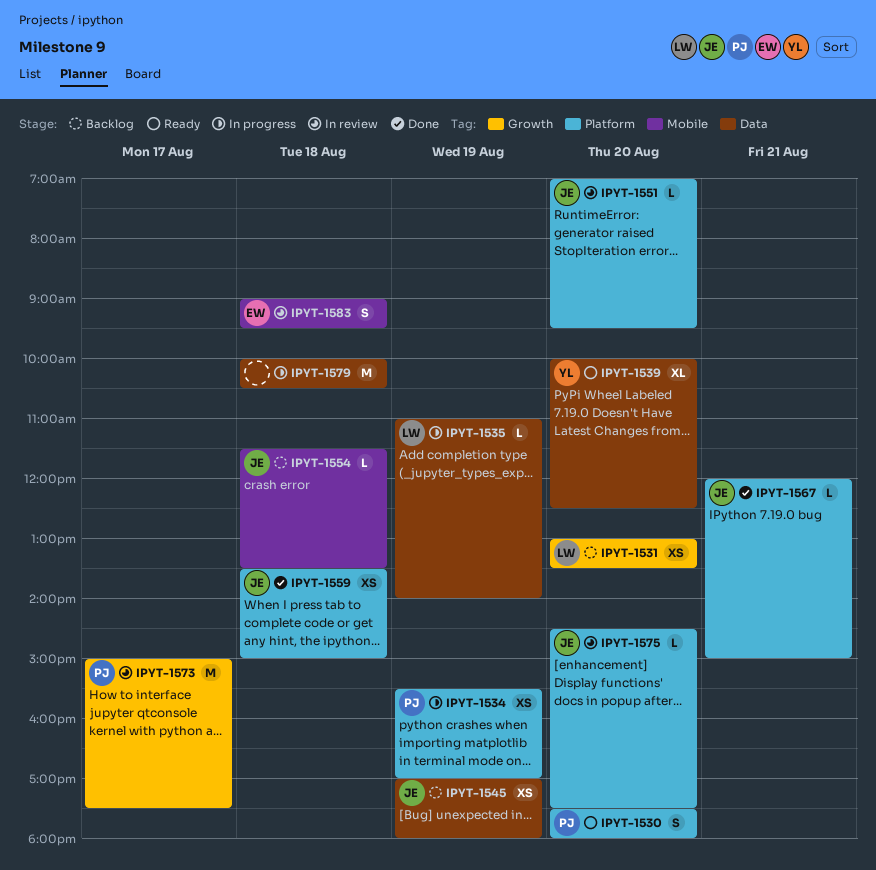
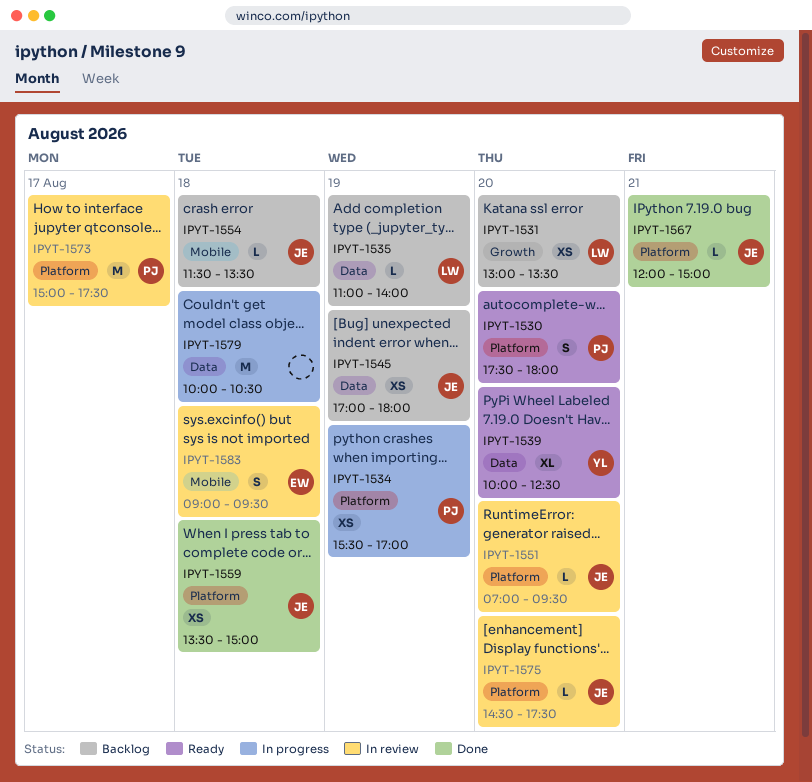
IPYT-1535, status: In progress -> Backlog
IPYT-1573, label: Growth -> Platform

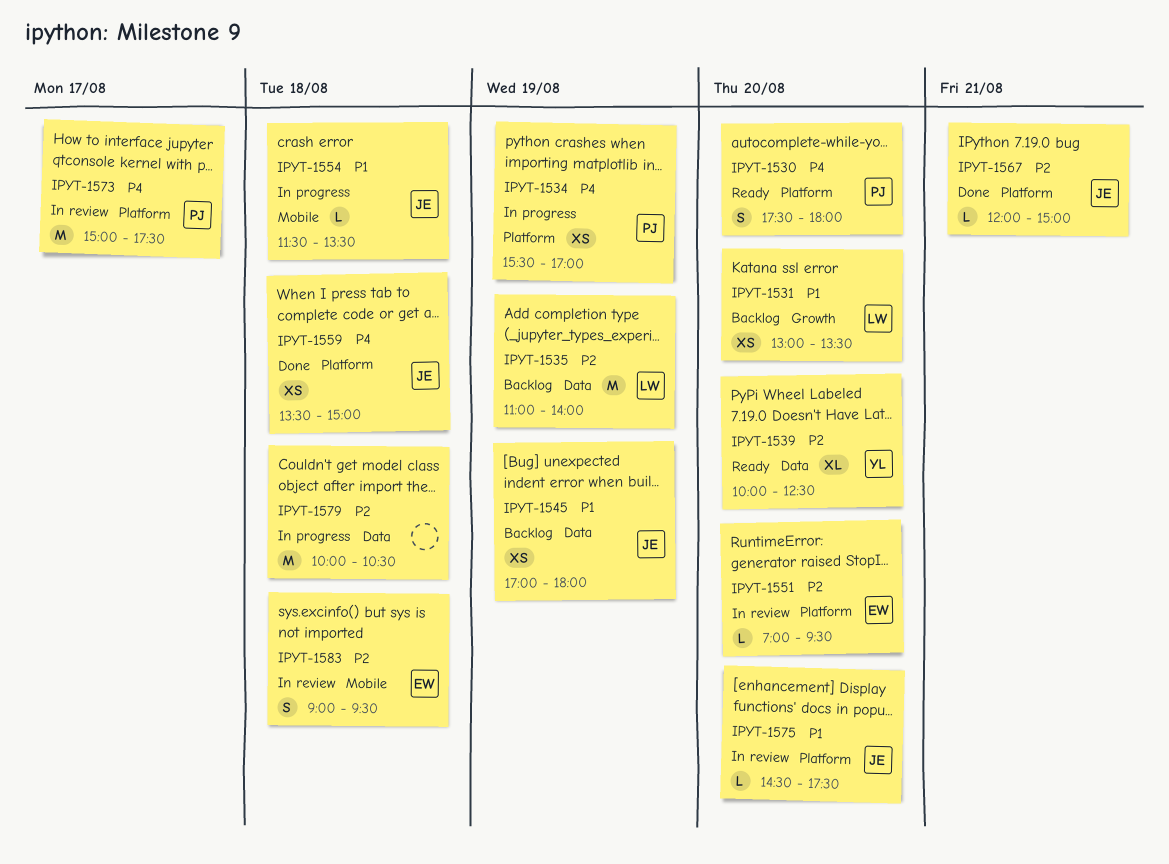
IPYT-1535, estimate: L -> M
IPYT-1551, owner: JE -> EW
IPYT-1554, status: Backlog -> In progress

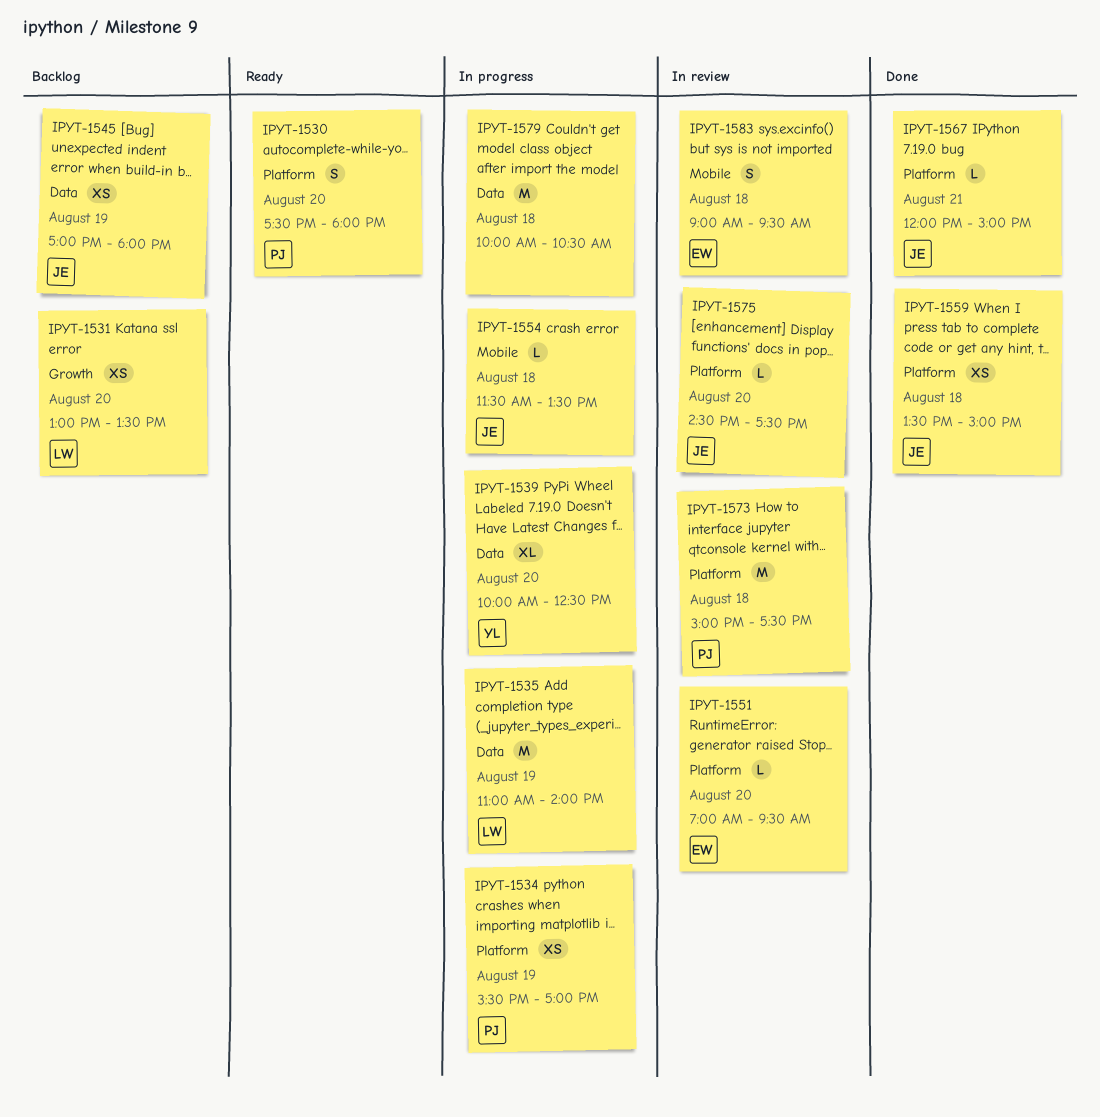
IPYT-1535, status: Backlog -> In progress
IPYT-1539, status: Ready -> In progress
IPYT-1573, day: Aug 17 -> Aug 18

